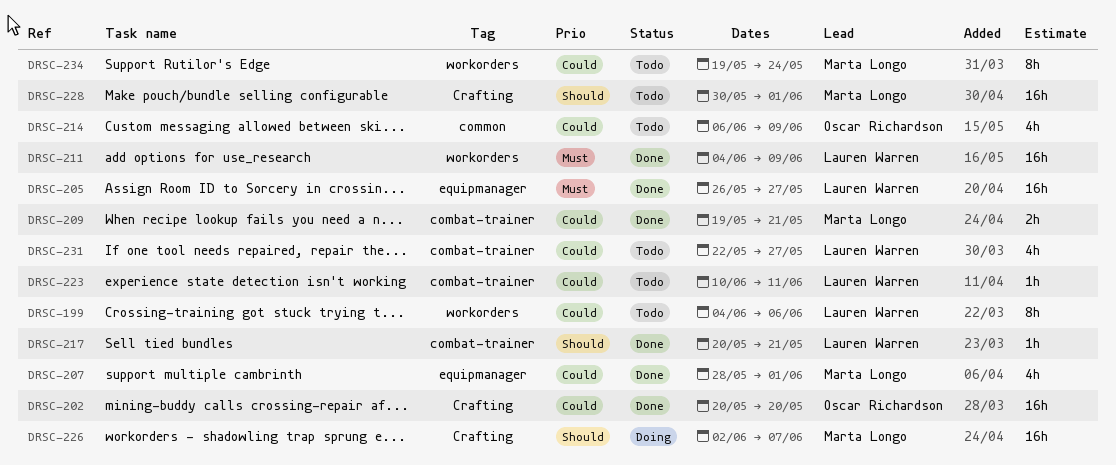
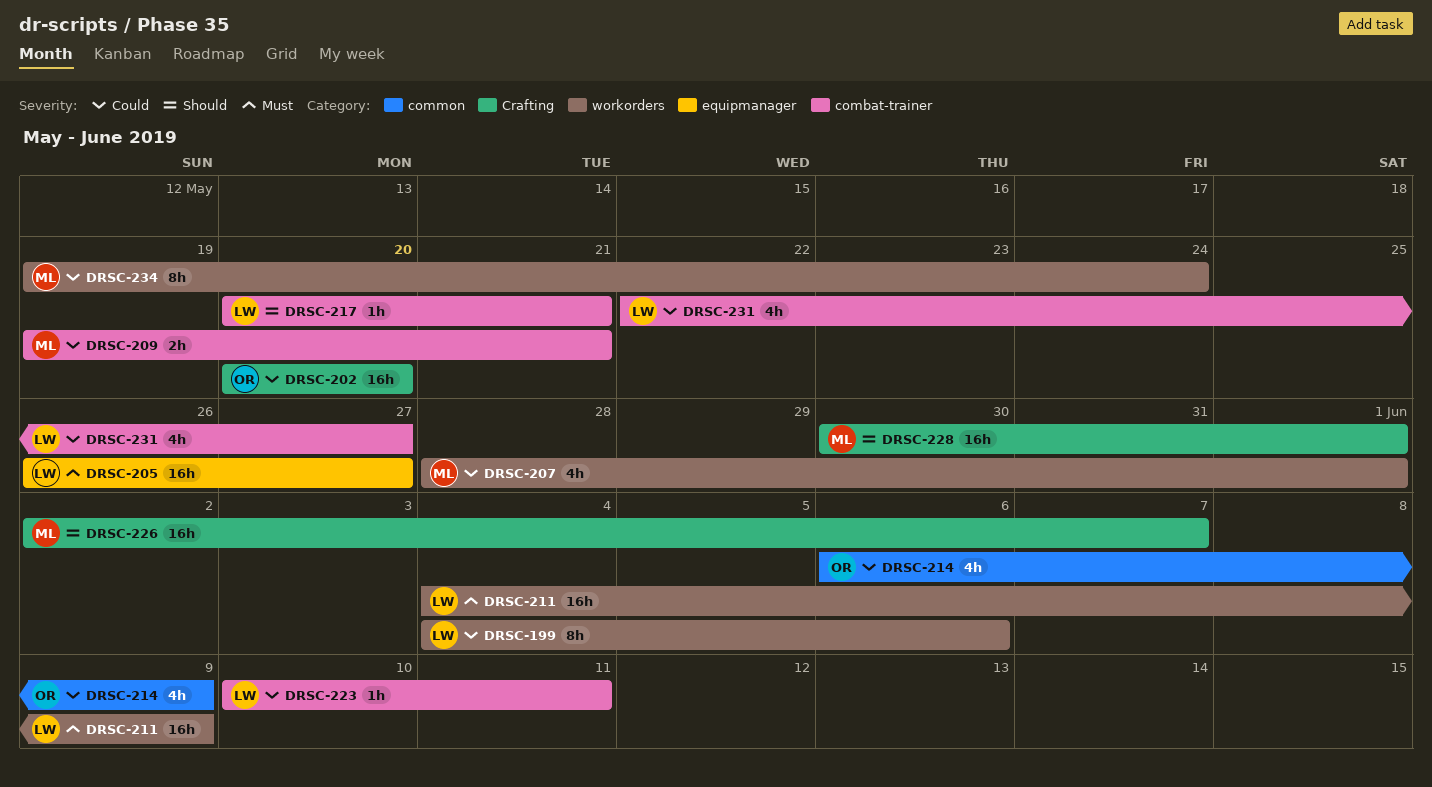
DRSC-207, label: equipmanager -> workorders

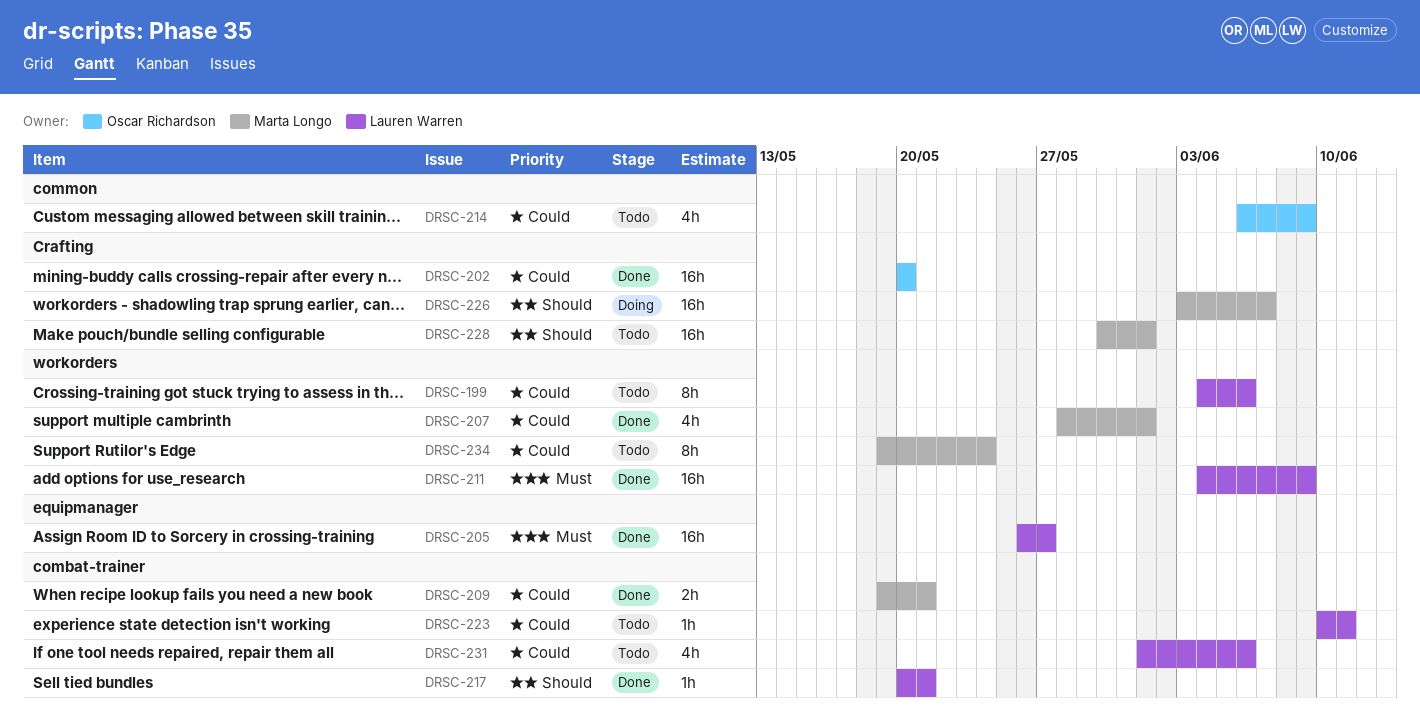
DRSC-226, start: Jun 2 -> Jun 3
DRSC-231, start: May 22 -> Jun 1
DRSC-231, due: May 27 -> Jun 6

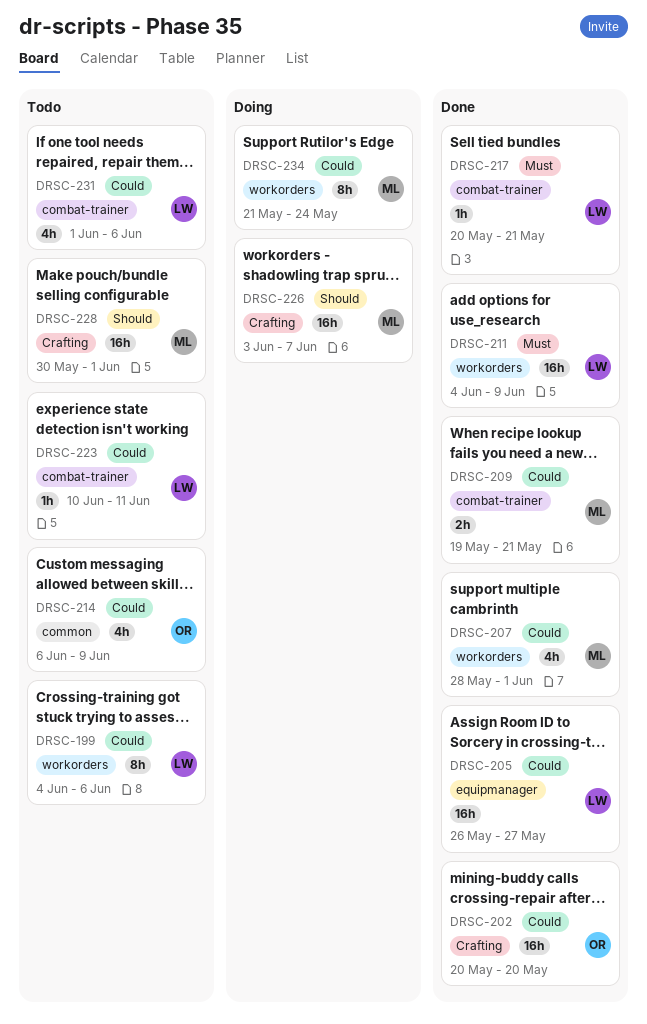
DRSC-205, priority: Must -> Could
DRSC-217, priority: Should -> Must
DRSC-234, status: Todo -> Doing
DRSC-234, start: May 19 -> May 21

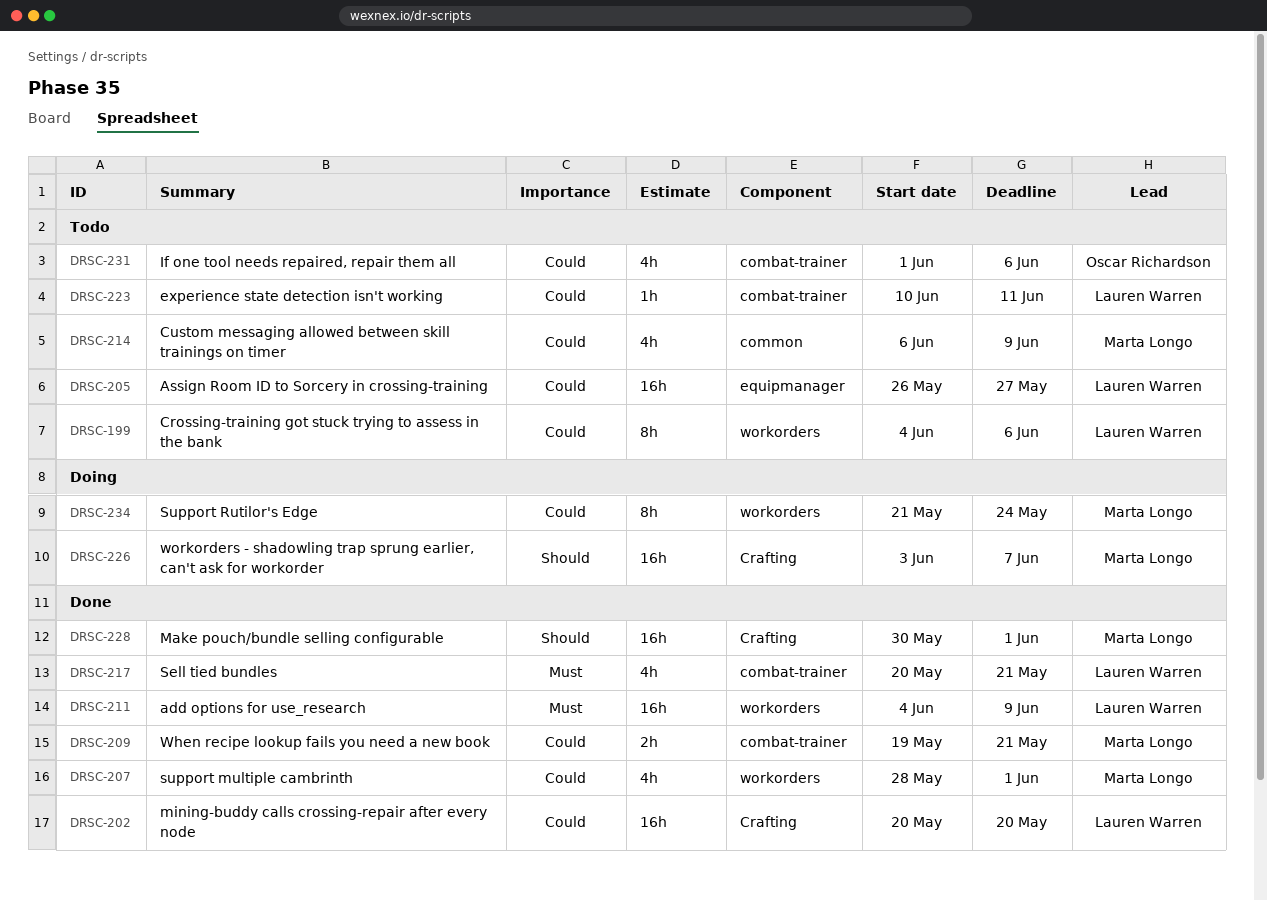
DRSC-202, owner: Oscar Richardson -> Lauren Warren
DRSC-205, status: Done -> Todo
DRSC-214, owner: Oscar Richardson -> Marta Longo
DRSC-217, estimate: 1h -> 4h
DRSC-228, status: Todo -> Done
DRSC-231, owner: Lauren Warren -> Oscar Richardson

